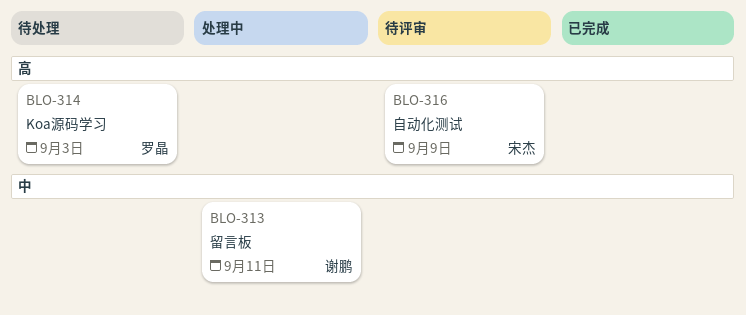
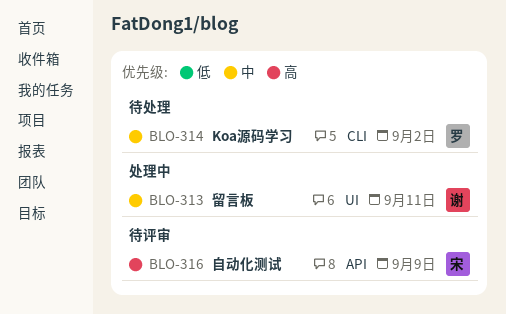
BLO-314, priority: 高 -> 中
BLO-314, due: Sep 3 -> Sep 2

